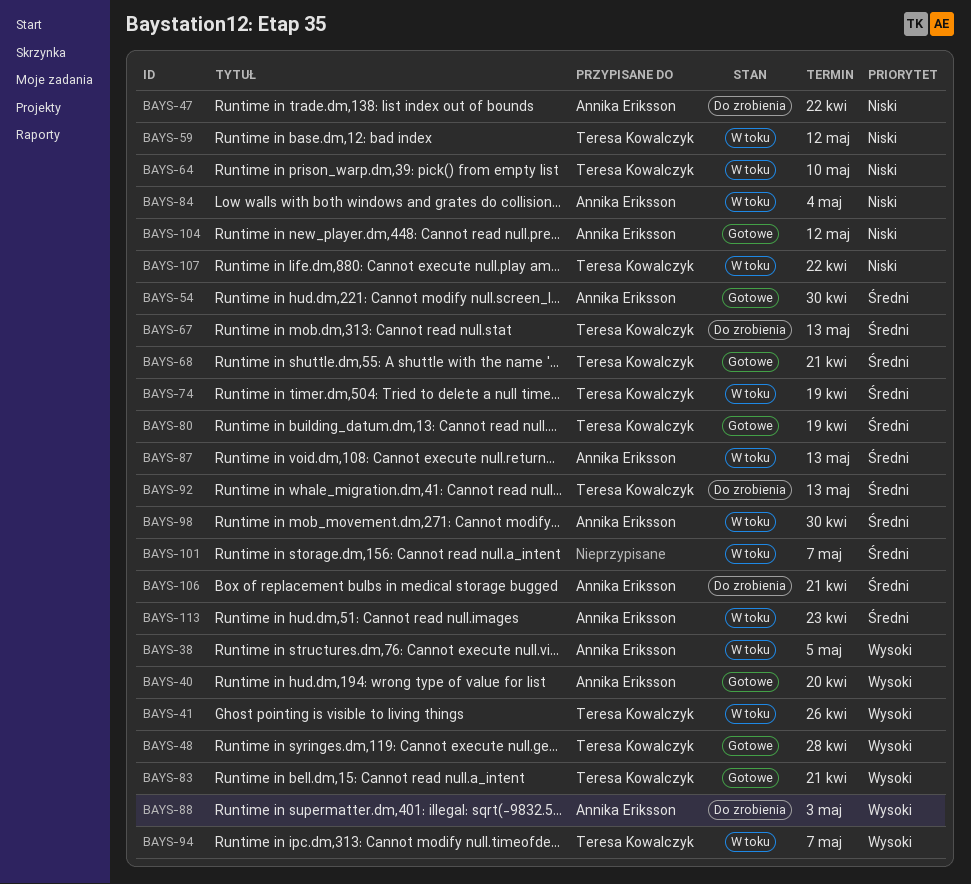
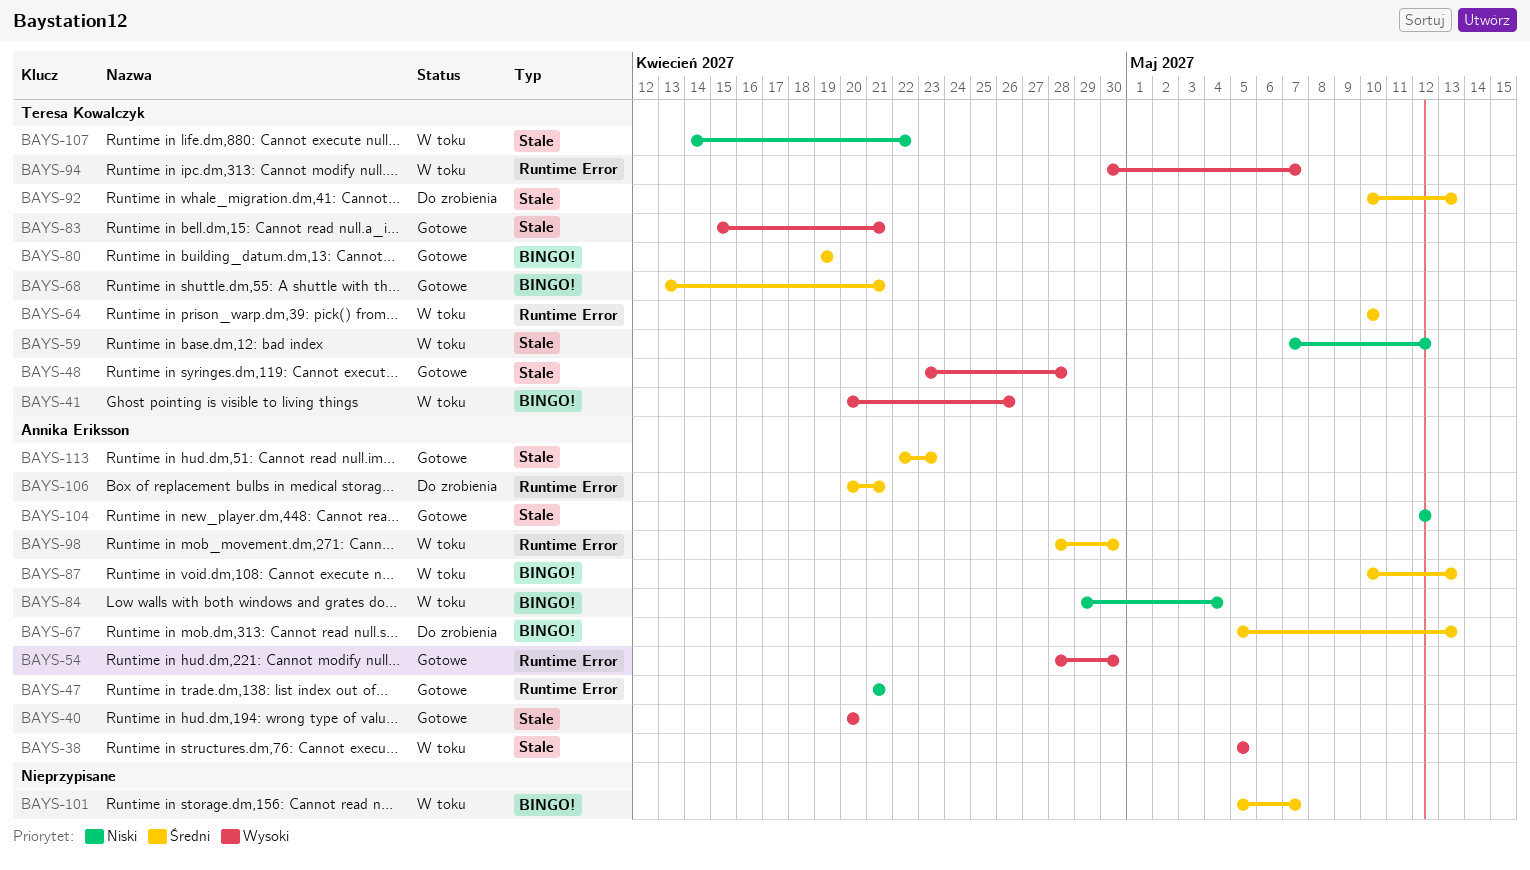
BAYS-47, status: Do zrobienia -> Gotowe
BAYS-47, due: Apr 22 -> Apr 21
BAYS-54, priority: Średni -> Wysoki
BAYS-64, priority: Niski -> Średni
BAYS-67, owner: Teresa Kowalczyk -> Annika Eriksson
BAYS-74: present -> none
BAYS-88: present -> none
BAYS-113, status: W toku -> Gotowe

